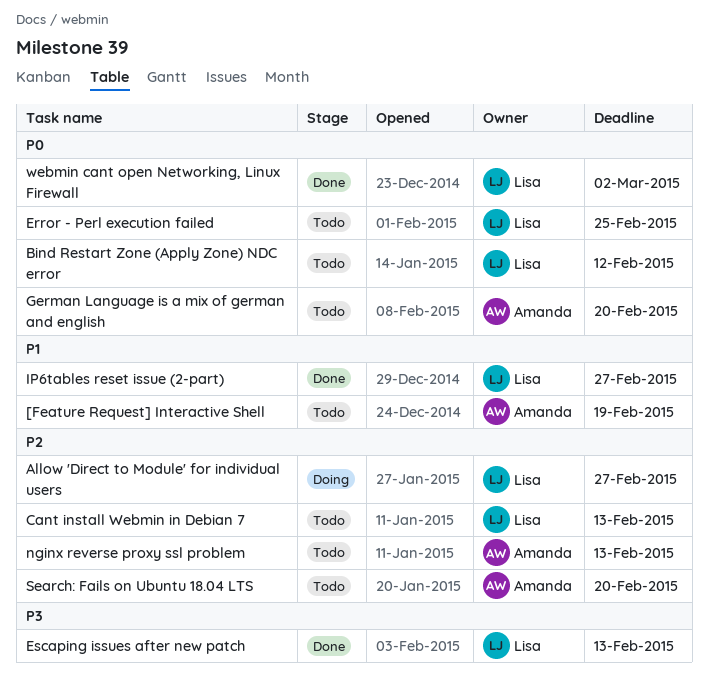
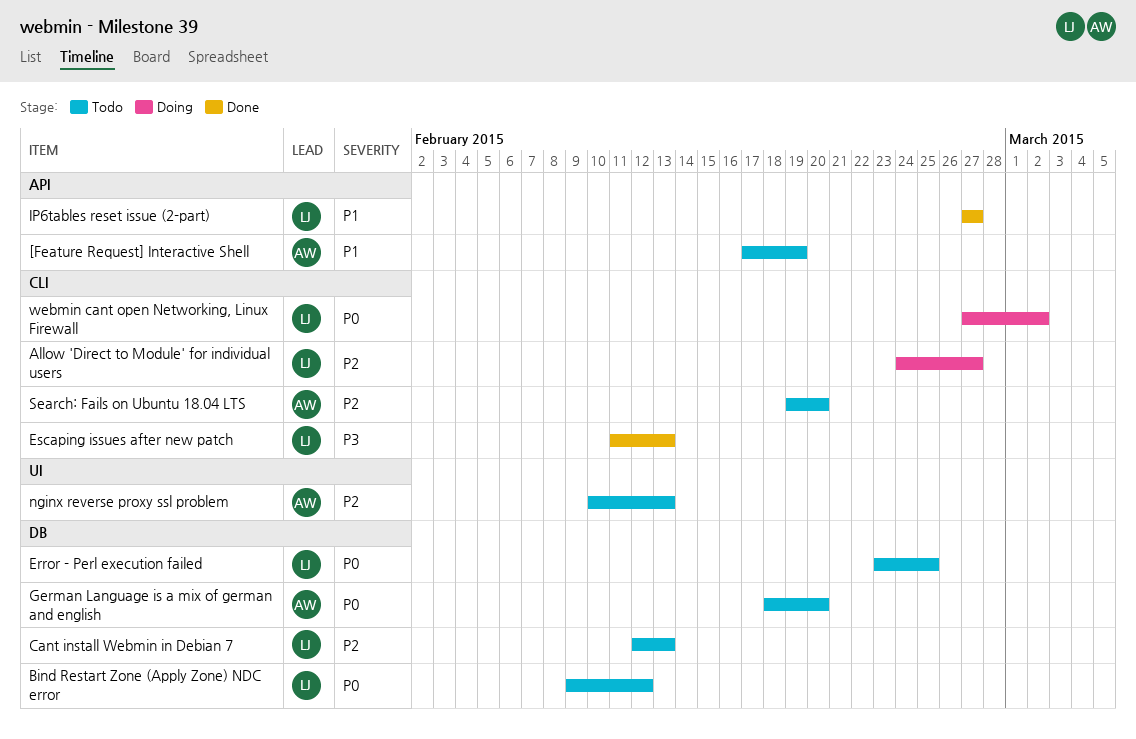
webmin cant open Networking, Linux Firewall, status: Done -> Doing

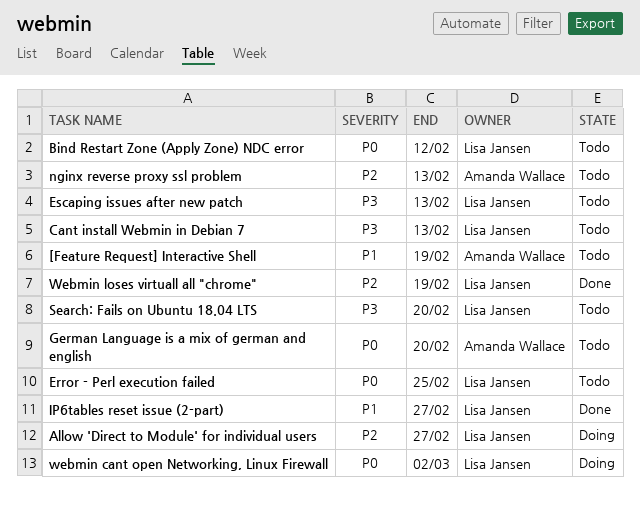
Cant install Webmin in Debian 7, priority: P2 -> P3
Escaping issues after new patch, status: Done -> Todo
Search: Fails on Ubuntu 18.04 LTS, owner: Amanda Wallace -> Lisa Jansen
Search: Fails on Ubuntu 18.04 LTS, priority: P2 -> P3
Webmin loses virtuall all "chrome": none -> present

